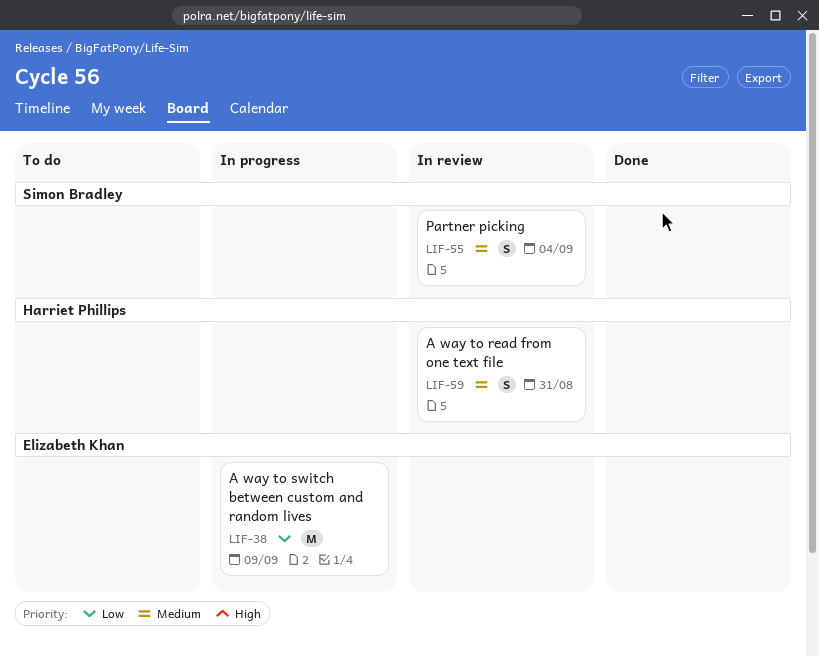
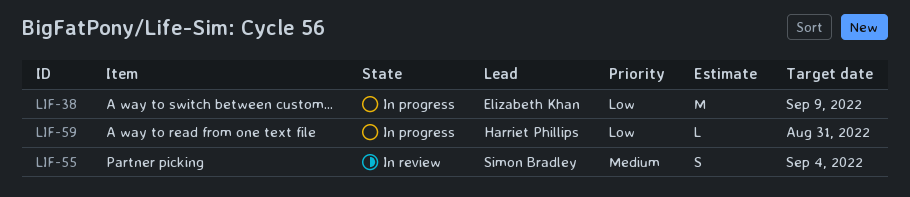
LIF-59, status: In review -> In progress
LIF-59, priority: Medium -> Low
LIF-59, estimate: S -> L

